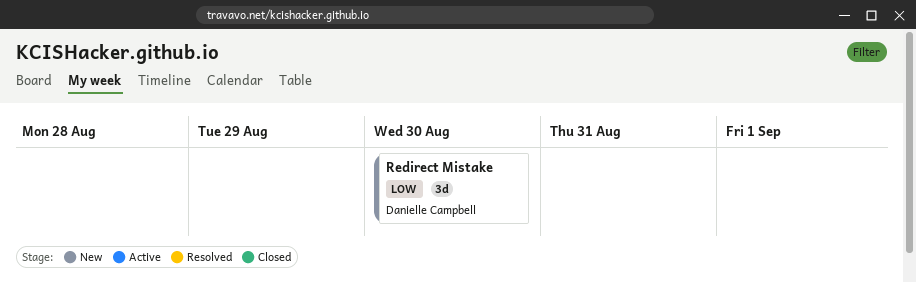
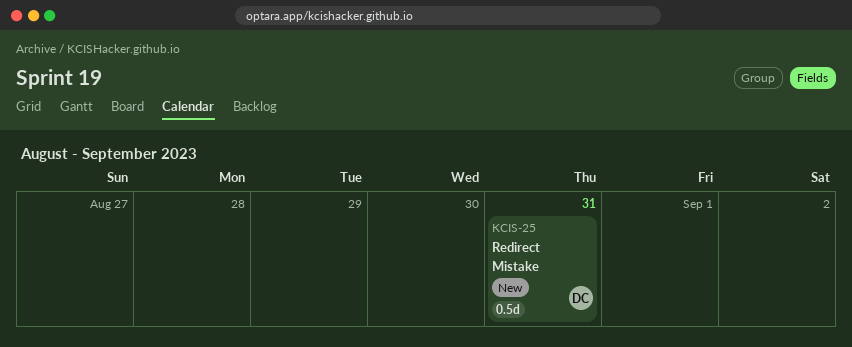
Redirect Mistake, estimate: 3d -> 0.5d
Redirect Mistake, due: Aug 30 -> Aug 31

